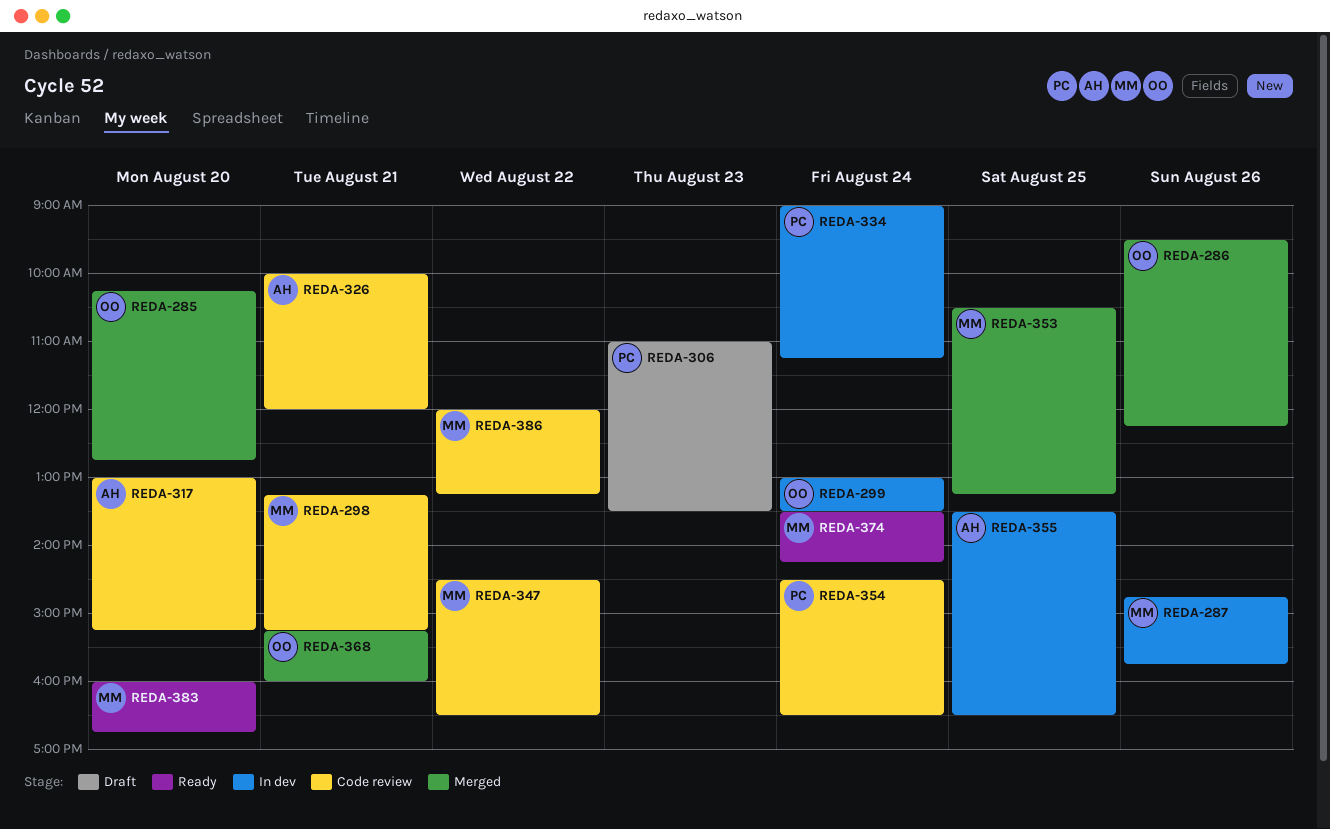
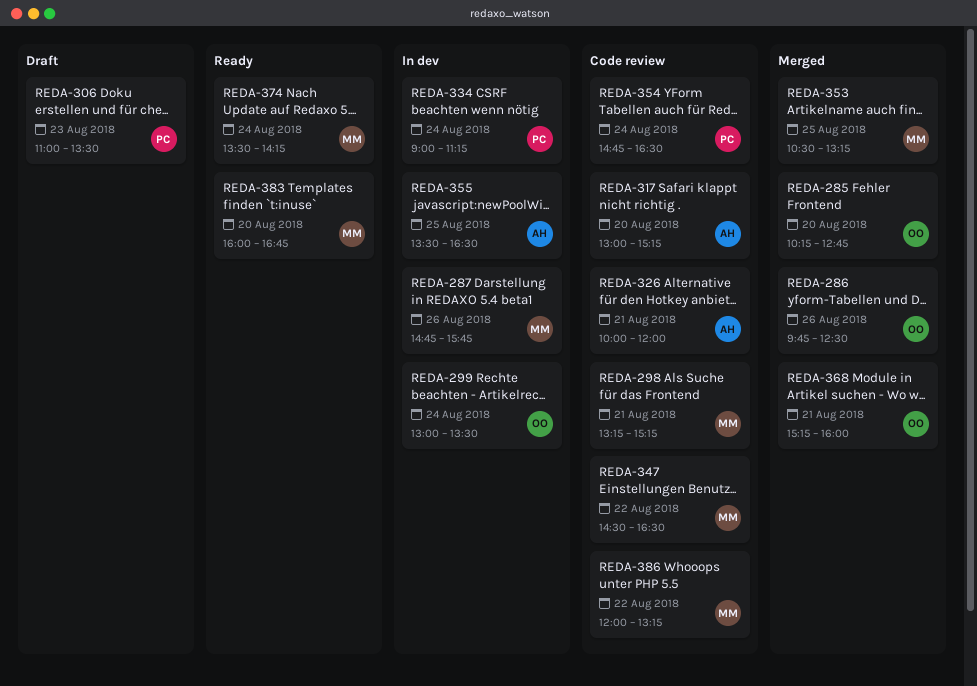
REDA-286, begins: 09:30 -> 09:45
REDA-286, ends: 12:15 -> 12:30
REDA-354, begins: 14:30 -> 14:45

